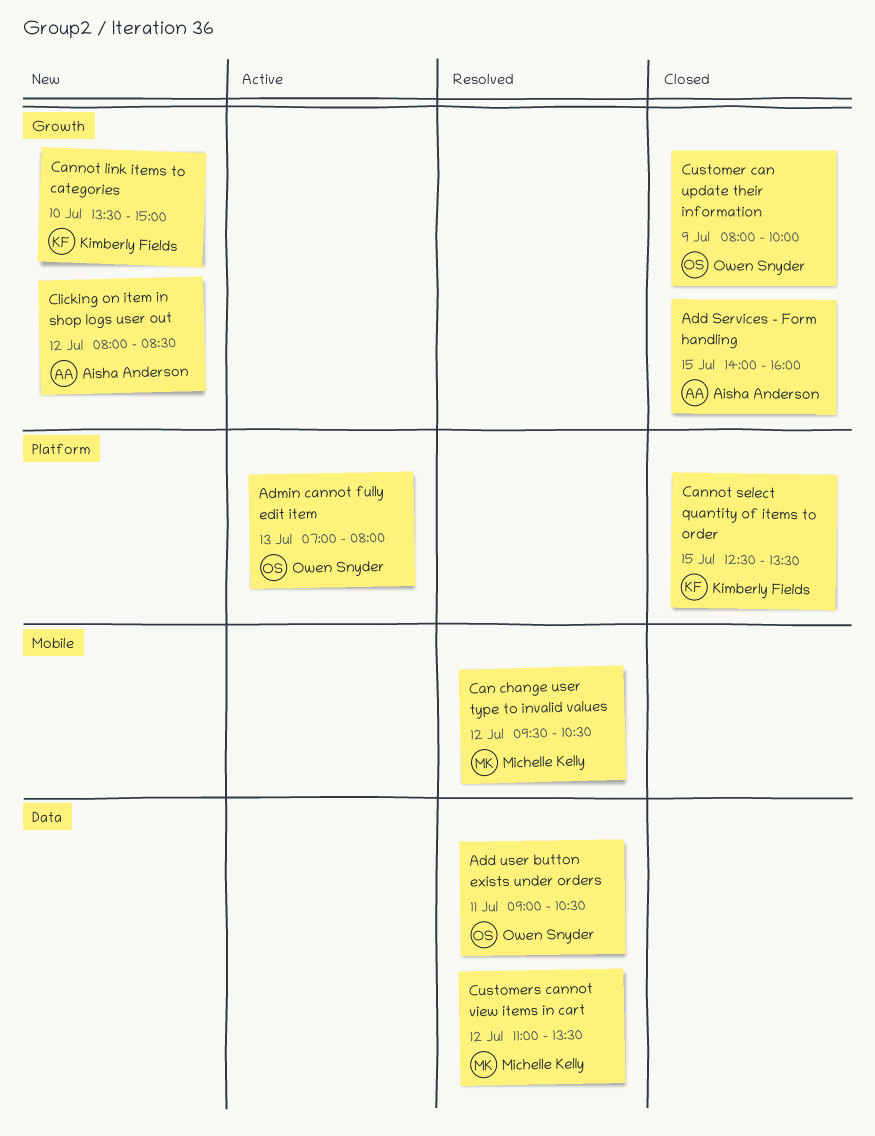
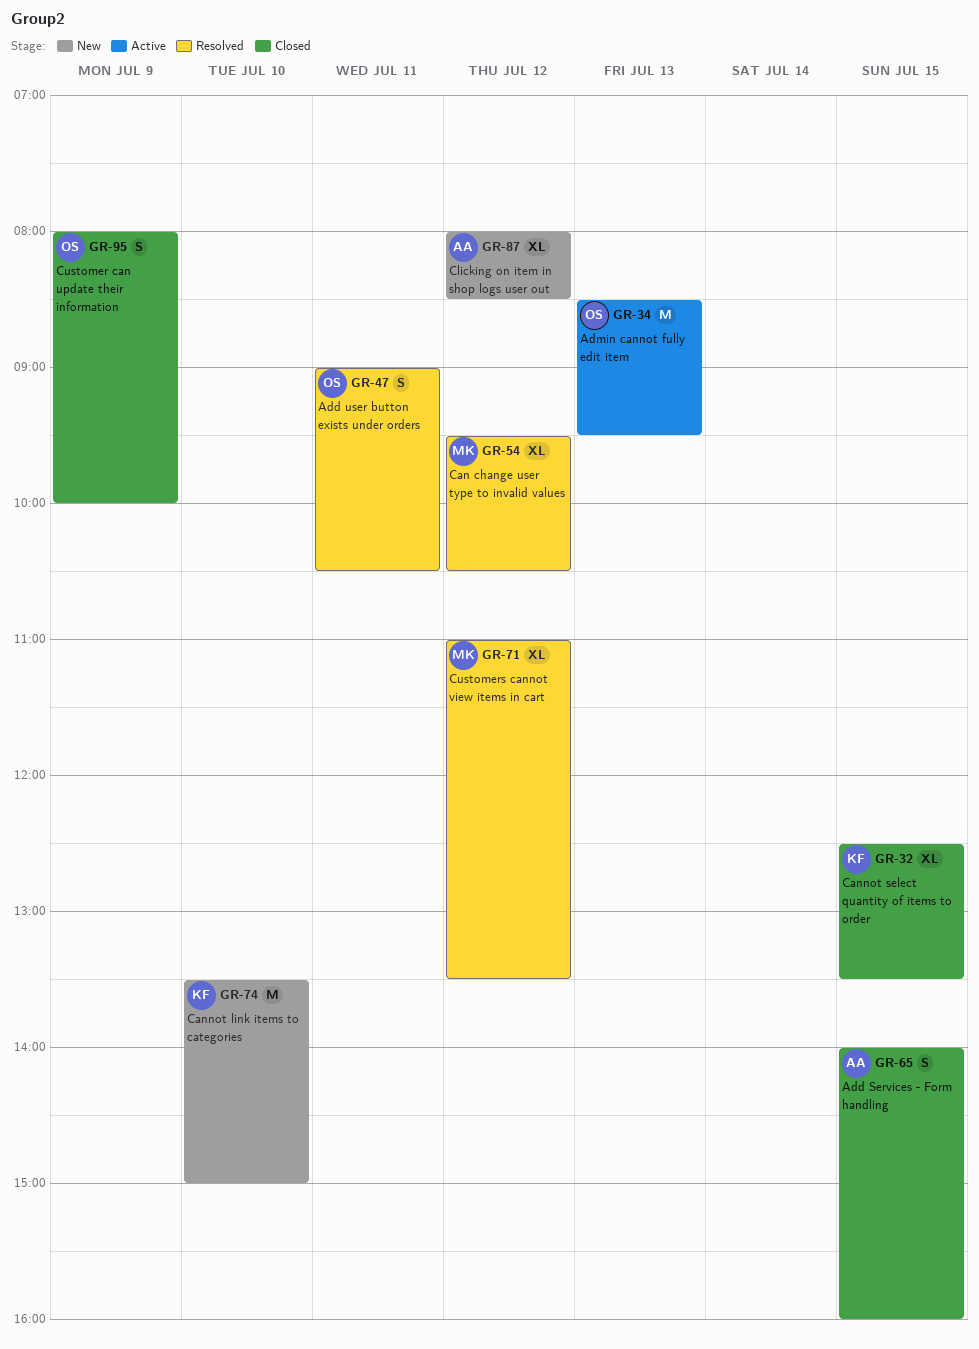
Admin cannot fully edit item, begins: 07:00 -> 08:30
Admin cannot fully edit item, ends: 08:00 -> 09:30

